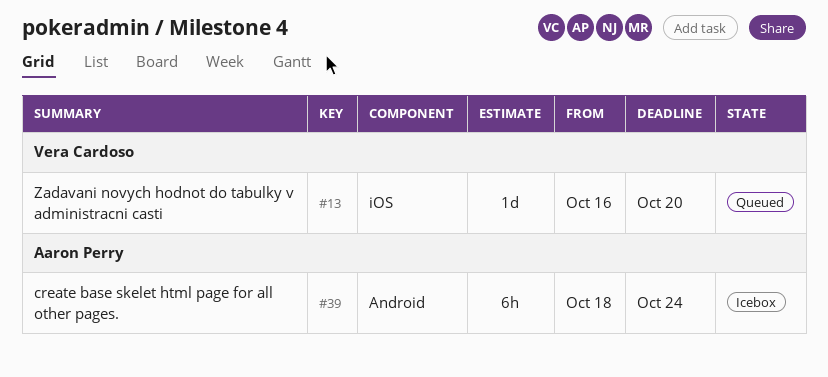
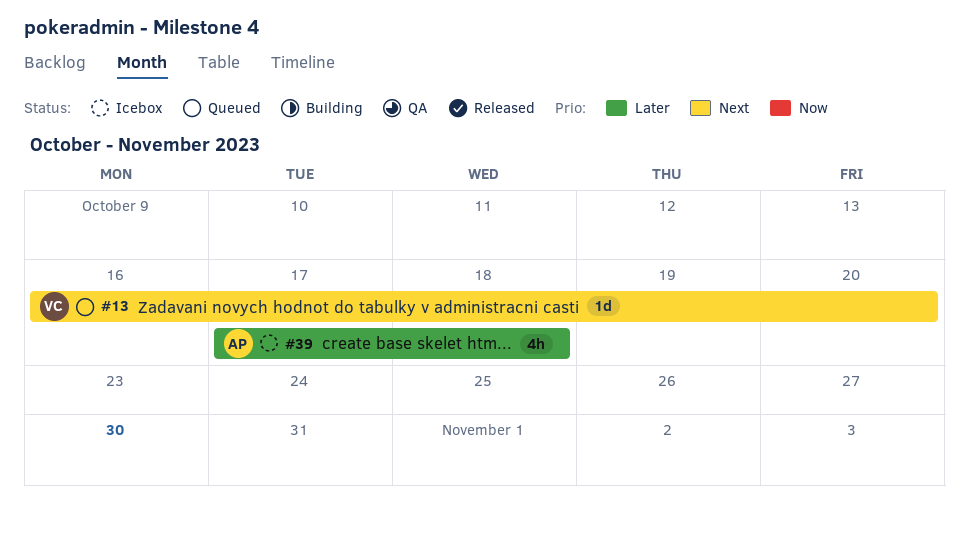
#39, estimate: 6h -> 4h
#39, start: Oct 18 -> Oct 17
#39, due: Oct 24 -> Oct 18

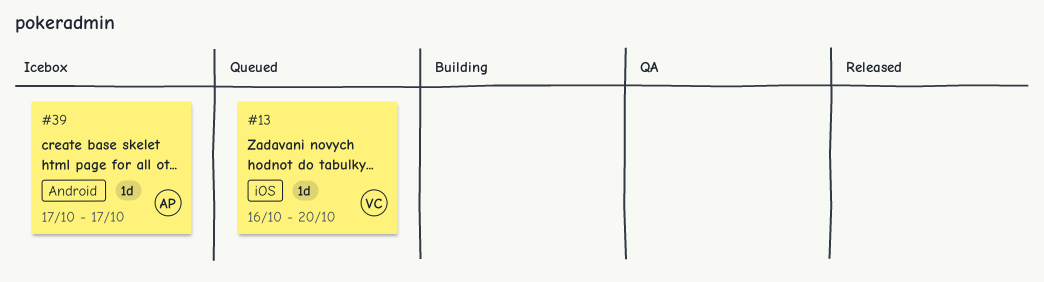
#39, estimate: 4h -> 1d
#39, due: Oct 18 -> Oct 17

